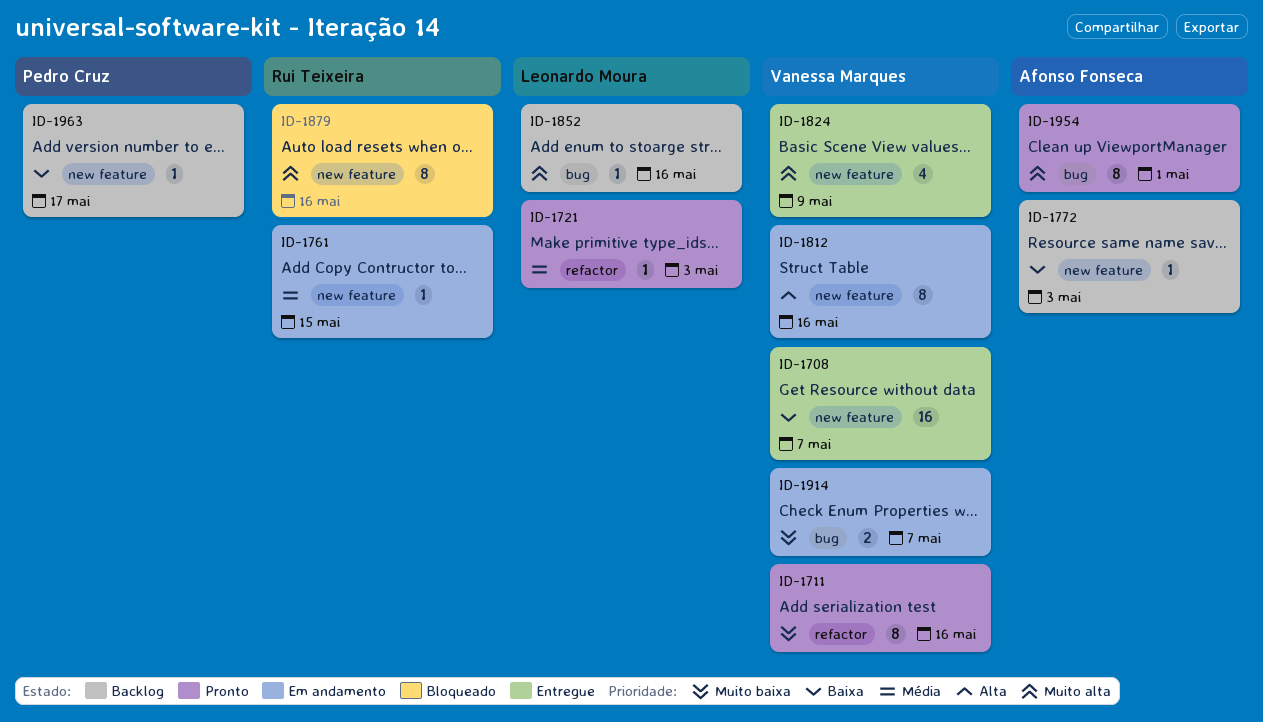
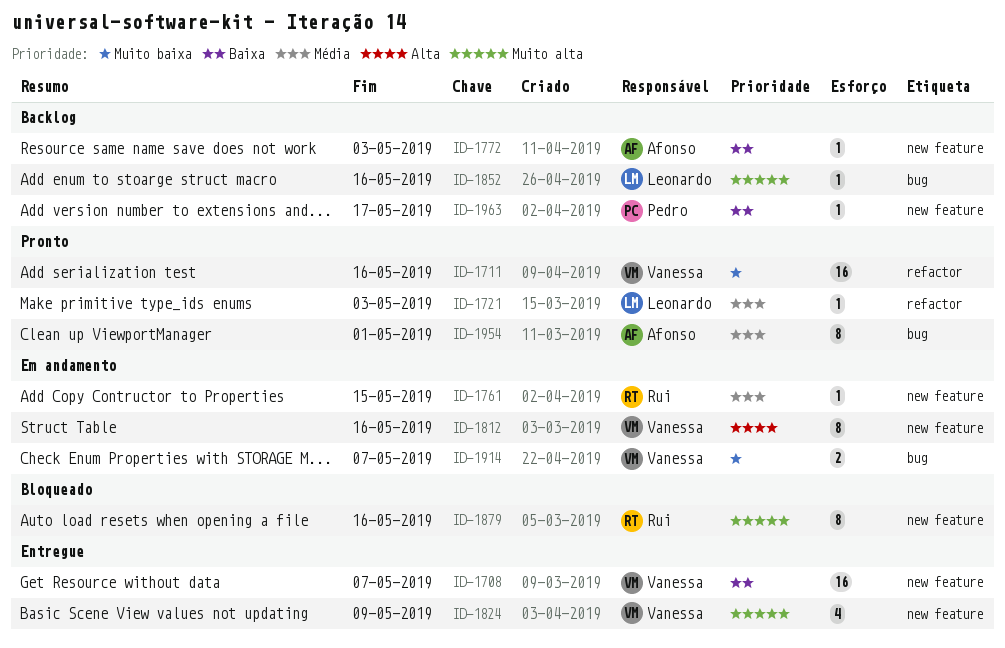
ID-1711, estimate: 8 -> 16
ID-1954, priority: Muito alta -> Média

